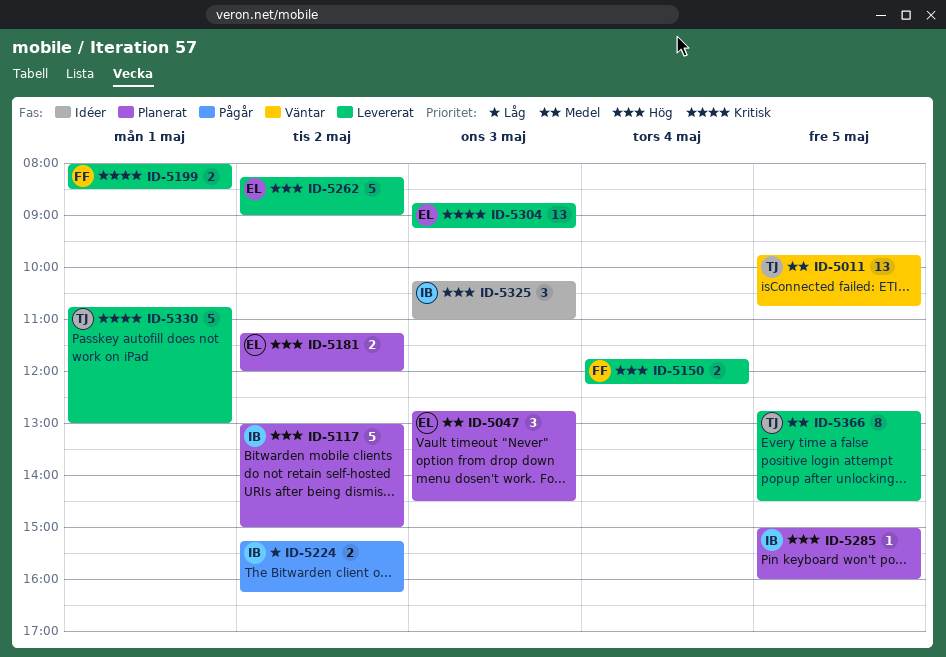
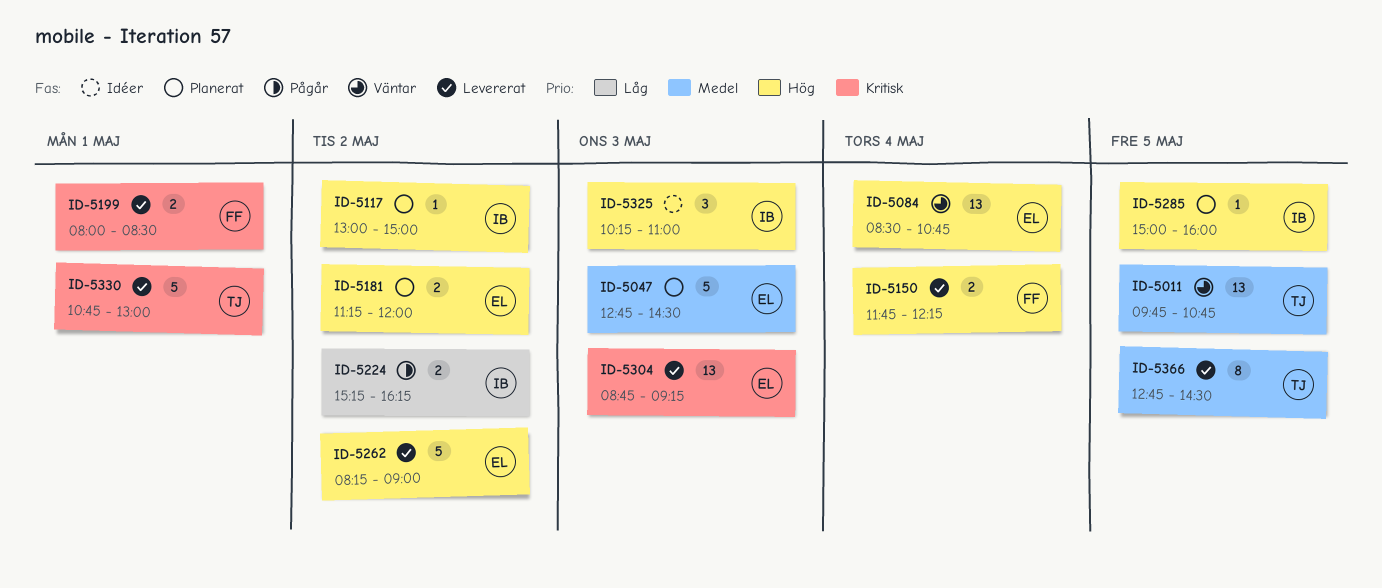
ID-5047, estimate: 3 -> 5
ID-5084: none -> present
ID-5117, estimate: 5 -> 1

